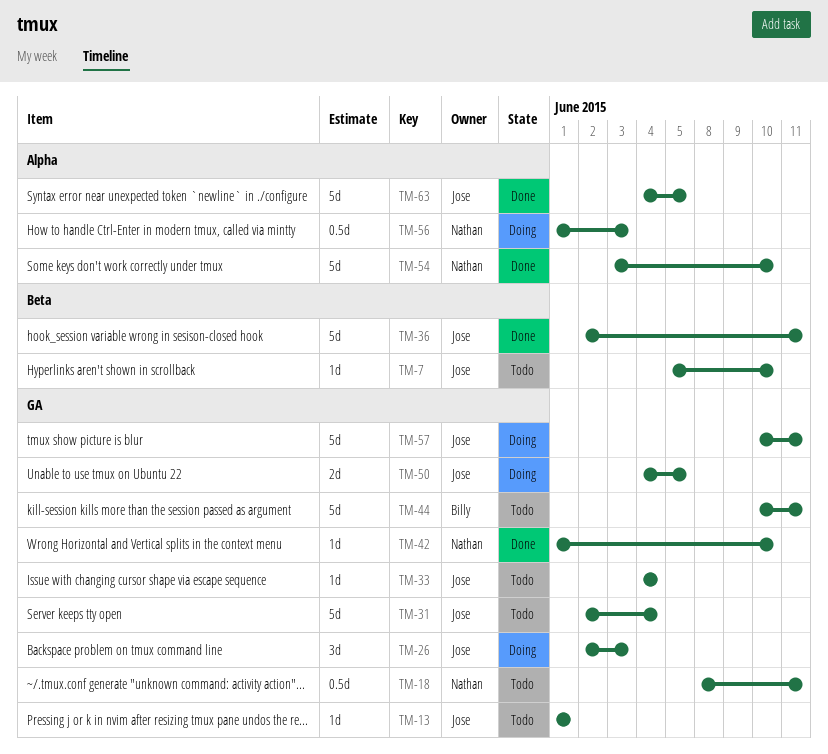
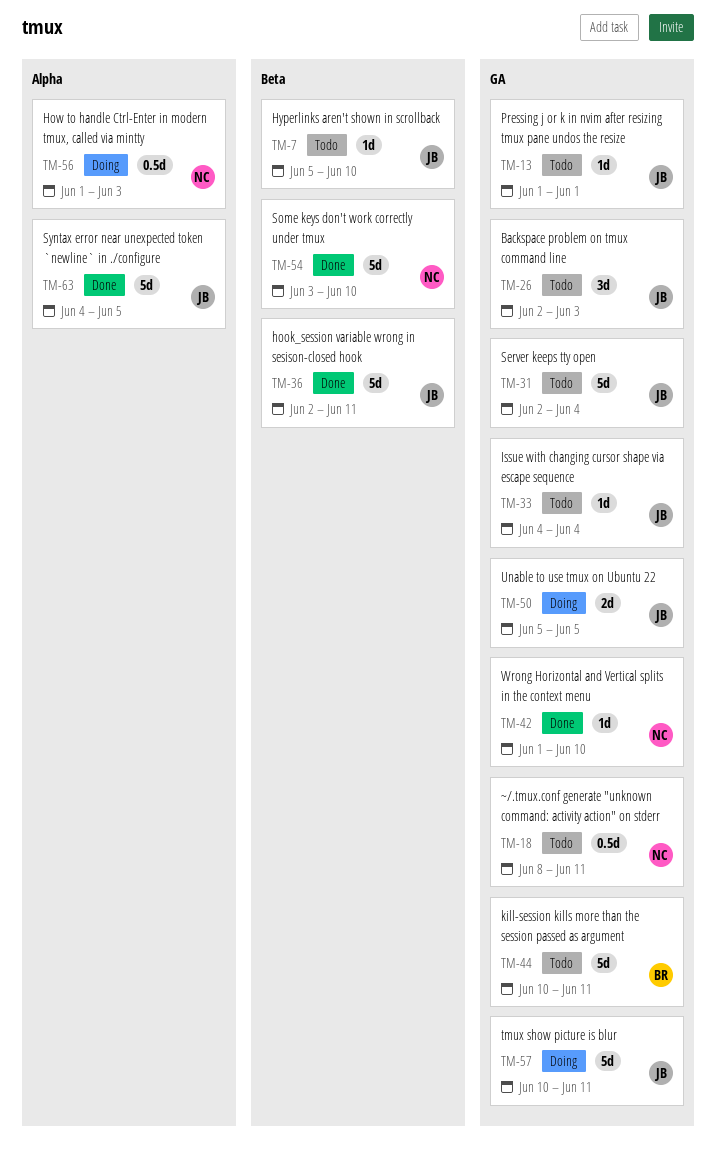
TM-26, status: Doing -> Todo
TM-50, start: Jun 4 -> Jun 5
TM-54, label: Alpha -> Beta

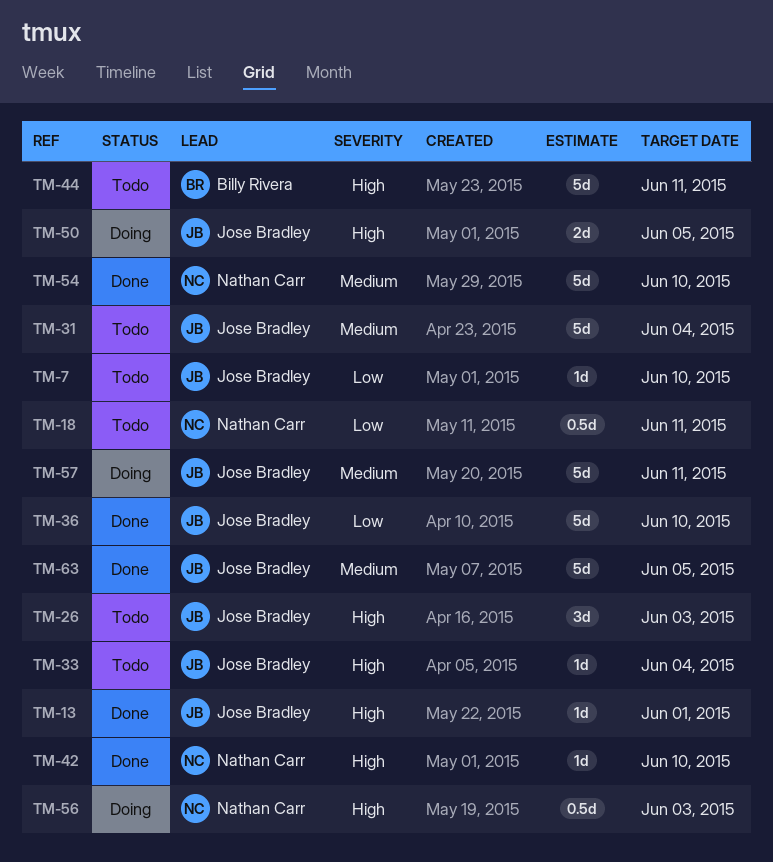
TM-13, status: Todo -> Done
TM-36, due: Jun 11 -> Jun 10

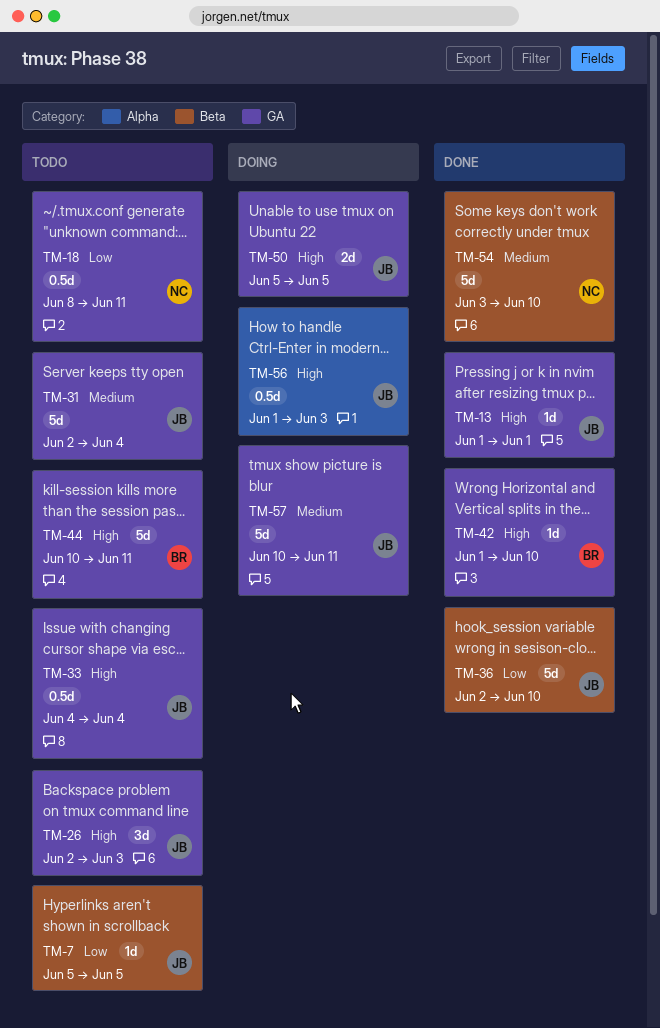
TM-7, due: Jun 10 -> Jun 5
TM-33, estimate: 1d -> 0.5d
TM-42, owner: Nathan Carr -> Billy Rivera
TM-56, owner: Nathan Carr -> Jose Bradley
TM-63: present -> none

